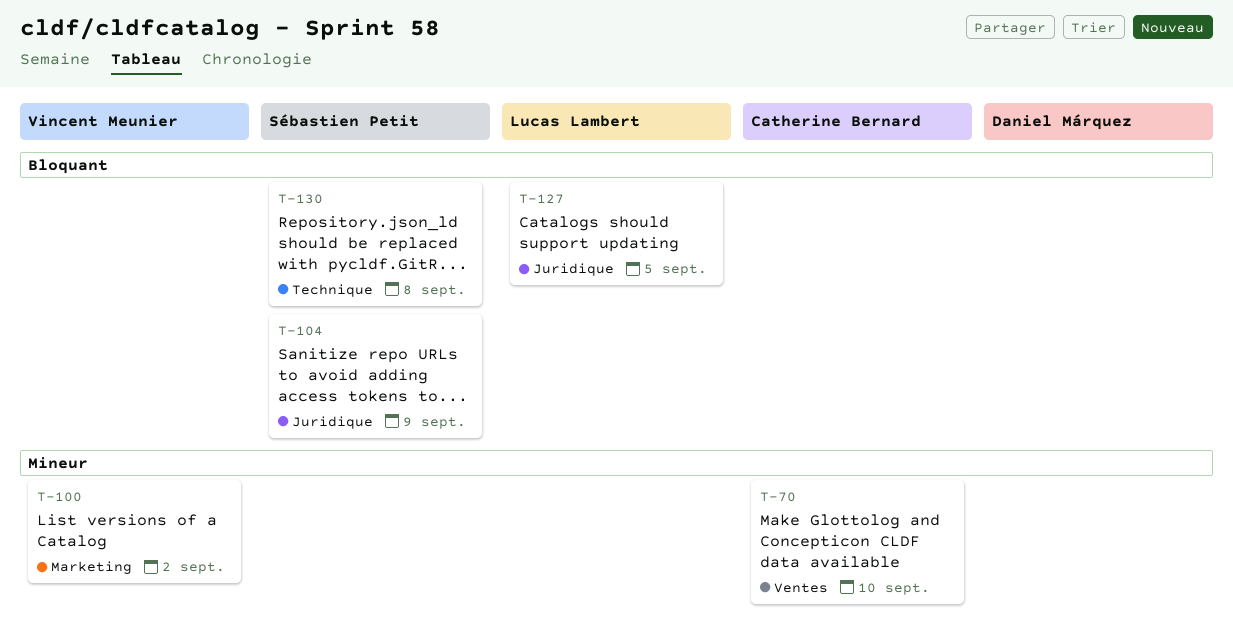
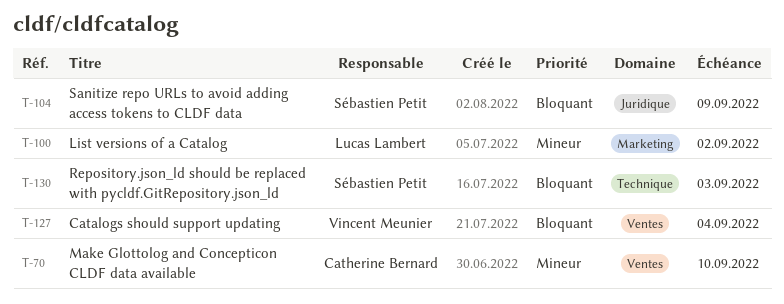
T-100, owner: Vincent Meunier -> Lucas Lambert
T-127, owner: Lucas Lambert -> Vincent Meunier
T-127, label: Juridique -> Ventes
T-127, due: Sep 5 -> Sep 4
T-130, due: Sep 8 -> Sep 3

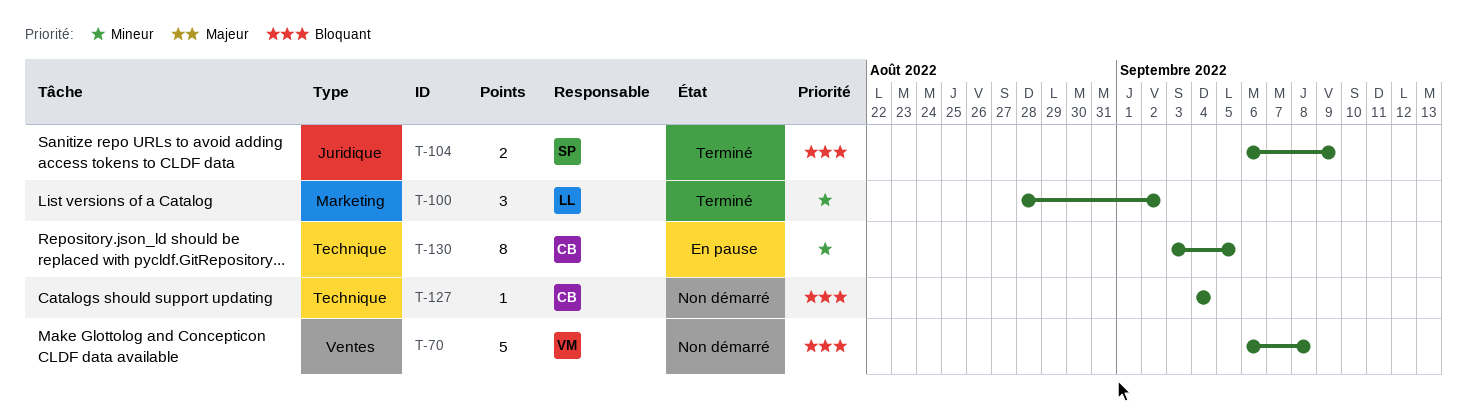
T-70, owner: Catherine Bernard -> Vincent Meunier
T-70, priority: Mineur -> Bloquant
T-70, due: Sep 10 -> Sep 8
T-127, owner: Vincent Meunier -> Catherine Bernard
T-127, label: Ventes -> Technique
T-130, owner: Sébastien Petit -> Catherine Bernard
T-130, priority: Bloquant -> Mineur
T-130, due: Sep 3 -> Sep 5

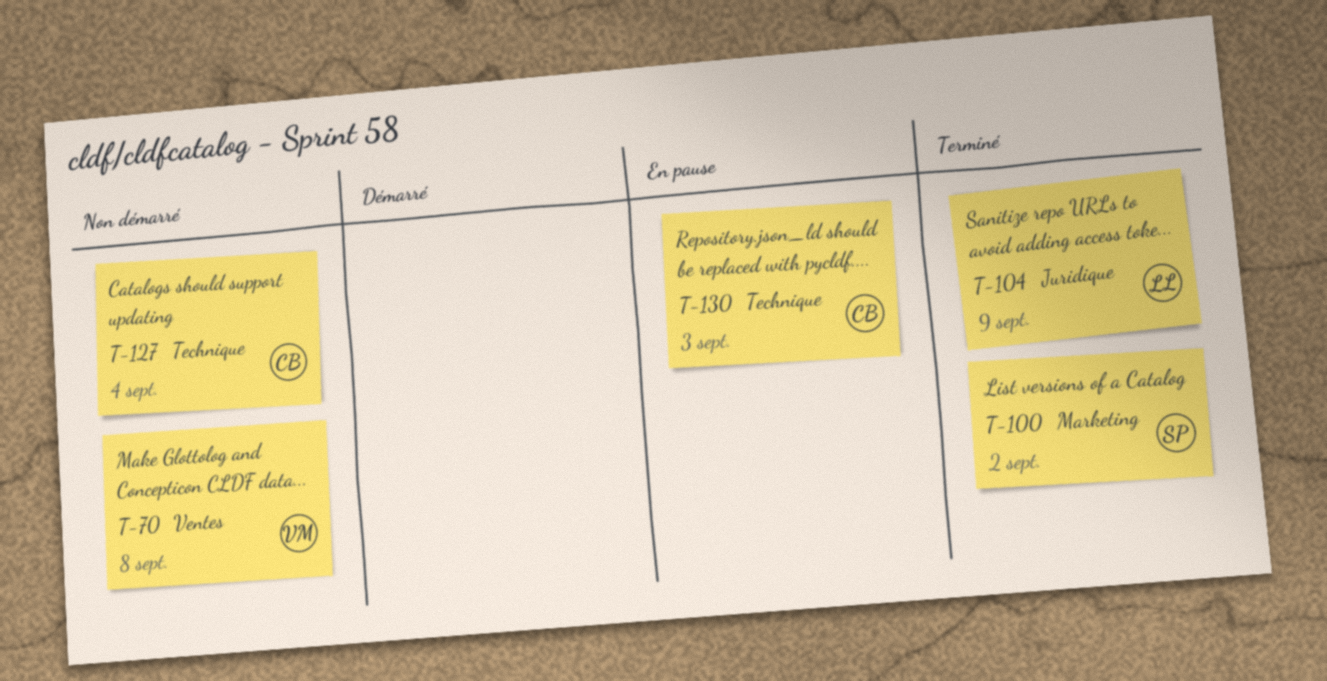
T-100, owner: LL -> SP
T-104, owner: SP -> LL
T-130, due: Sep 5 -> Sep 3

